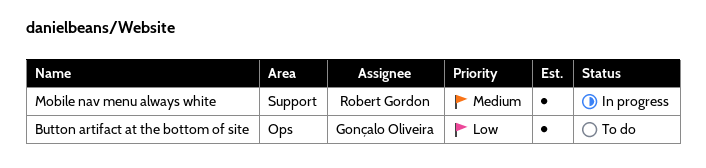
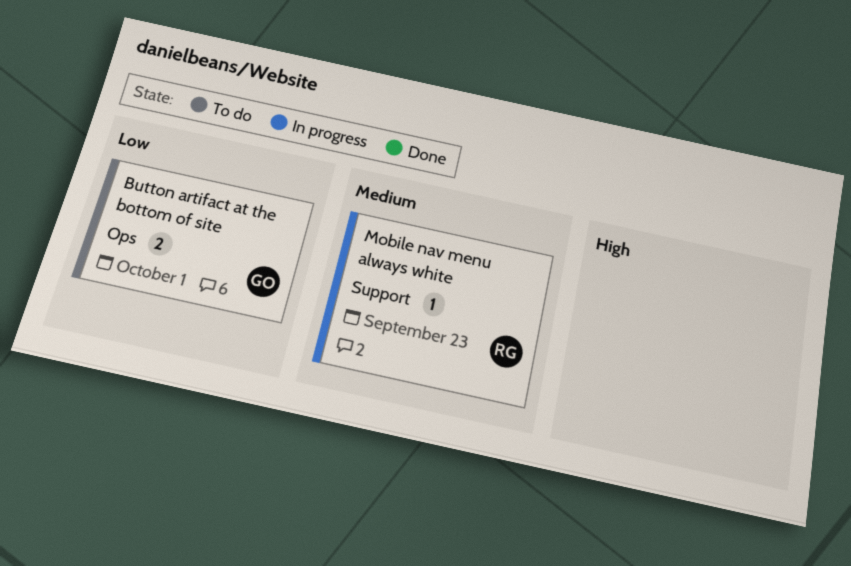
Button artifact at the bottom of site, estimate: 1 -> 2

